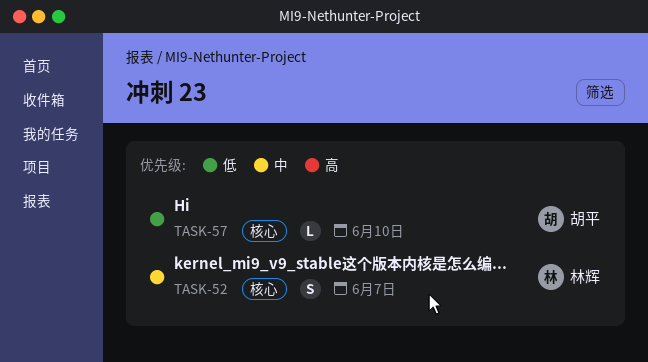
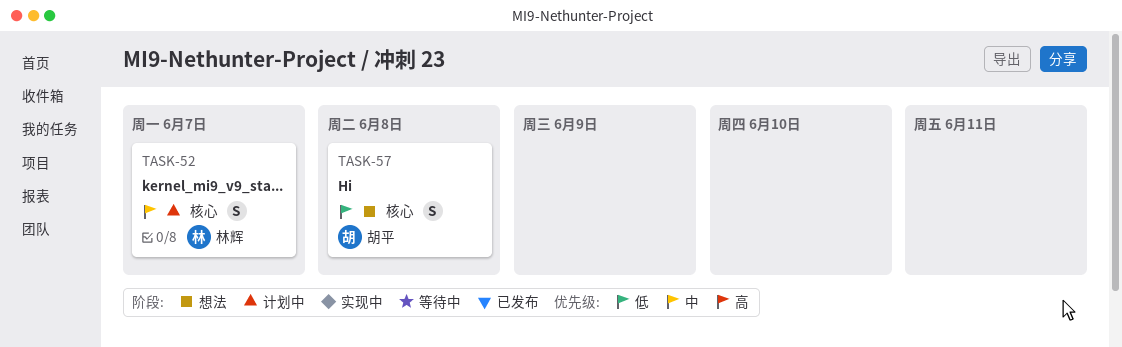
TASK-57, estimate: L -> S
TASK-57, due: Jun 10 -> Jun 8

